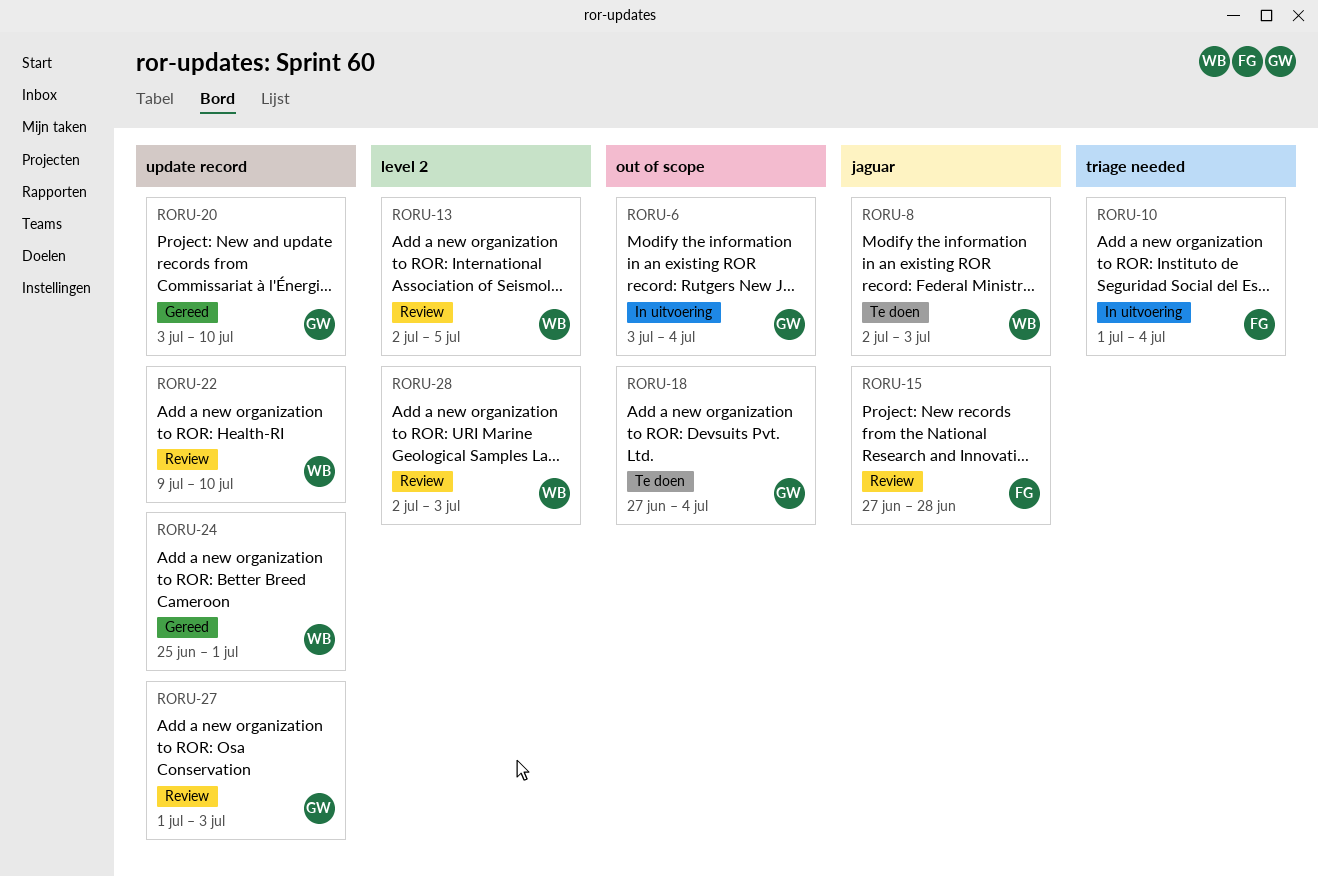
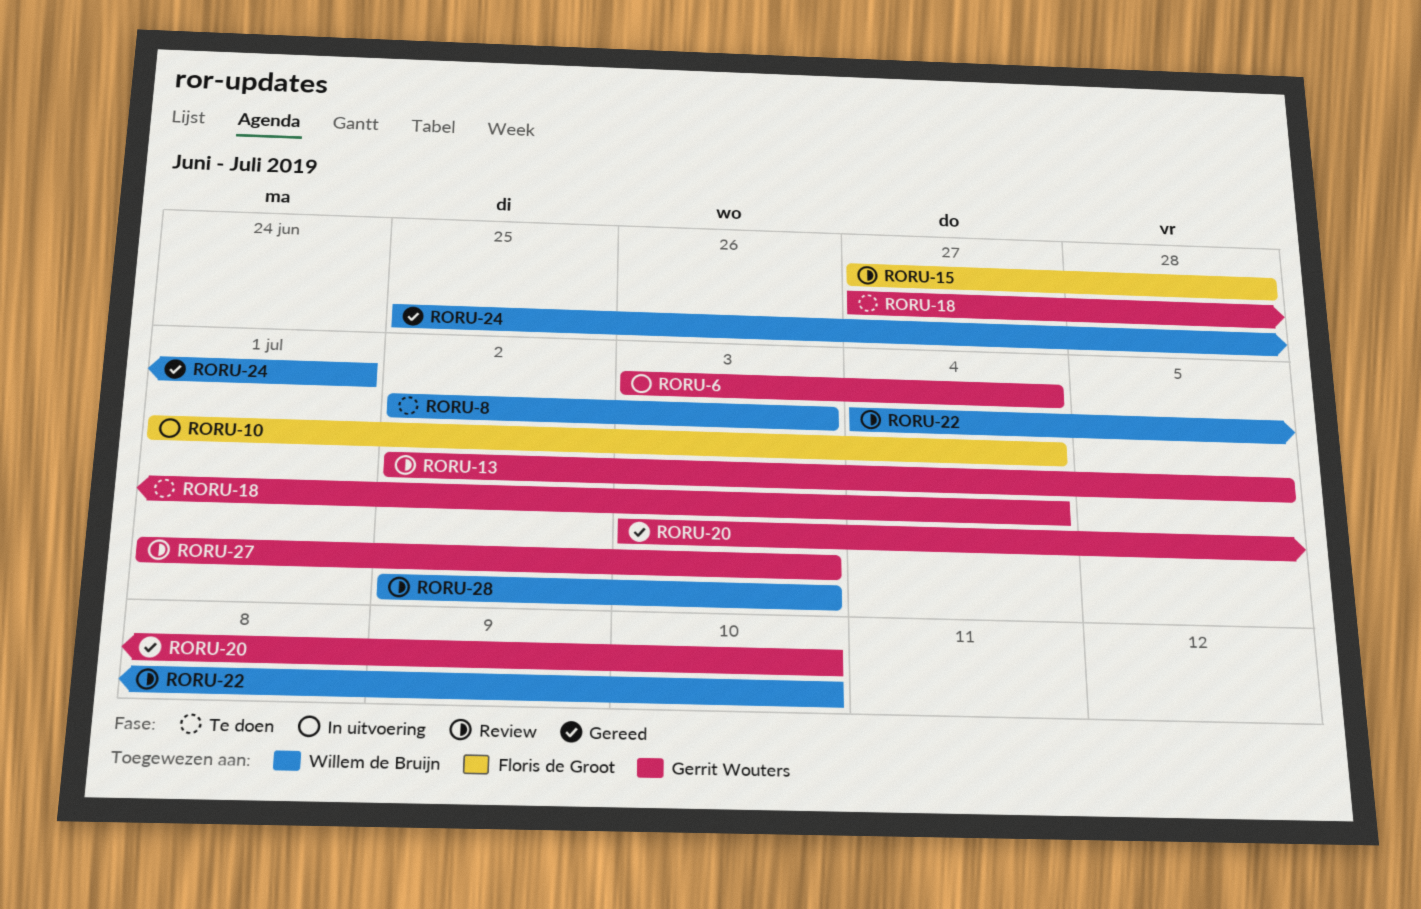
RORU-13, owner: Willem de Bruijn -> Gerrit Wouters
RORU-22, start: Jul 9 -> Jul 4

